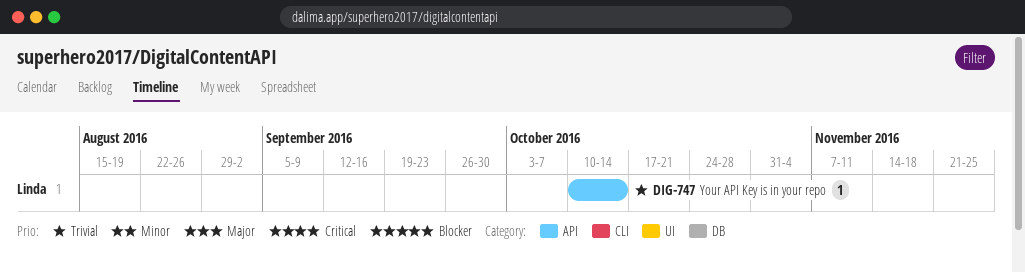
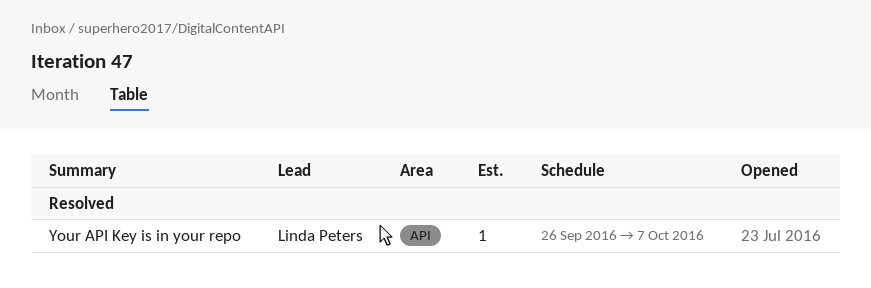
Your API Key is in your repo, start: Oct 10 -> Sep 26
Your API Key is in your repo, due: Oct 14 -> Oct 7

